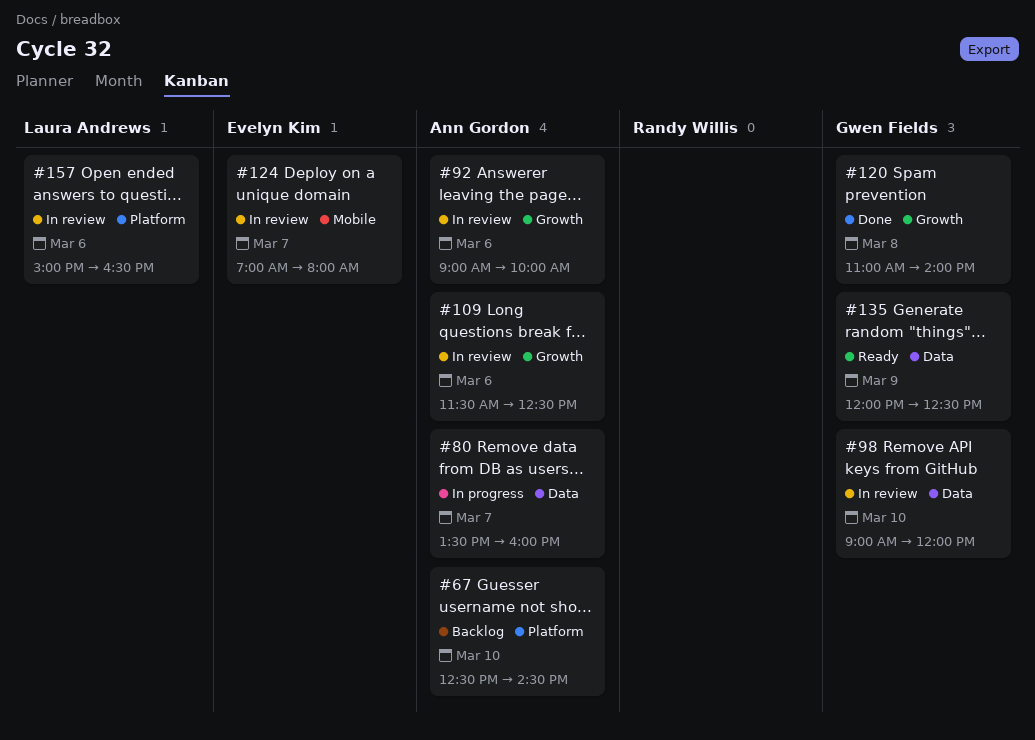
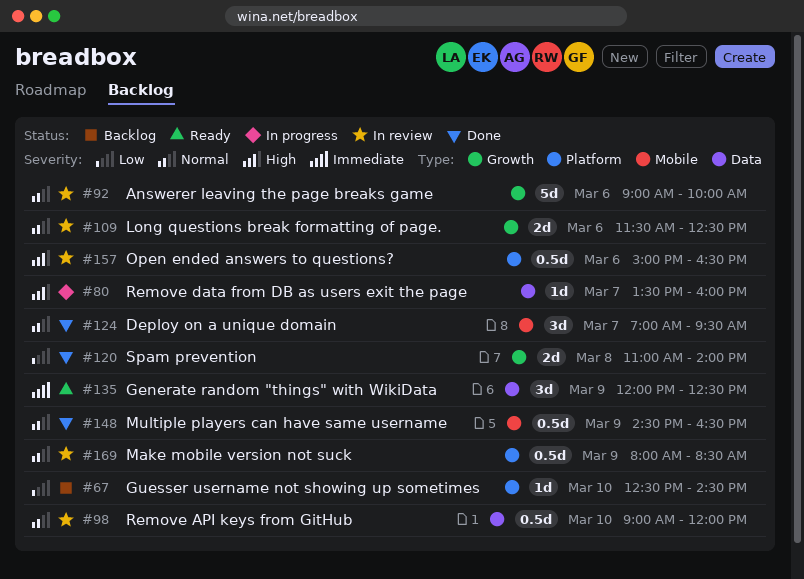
#124, status: In review -> Done
#124, ends: 08:00 -> 09:30
#148: none -> present
#169: none -> present

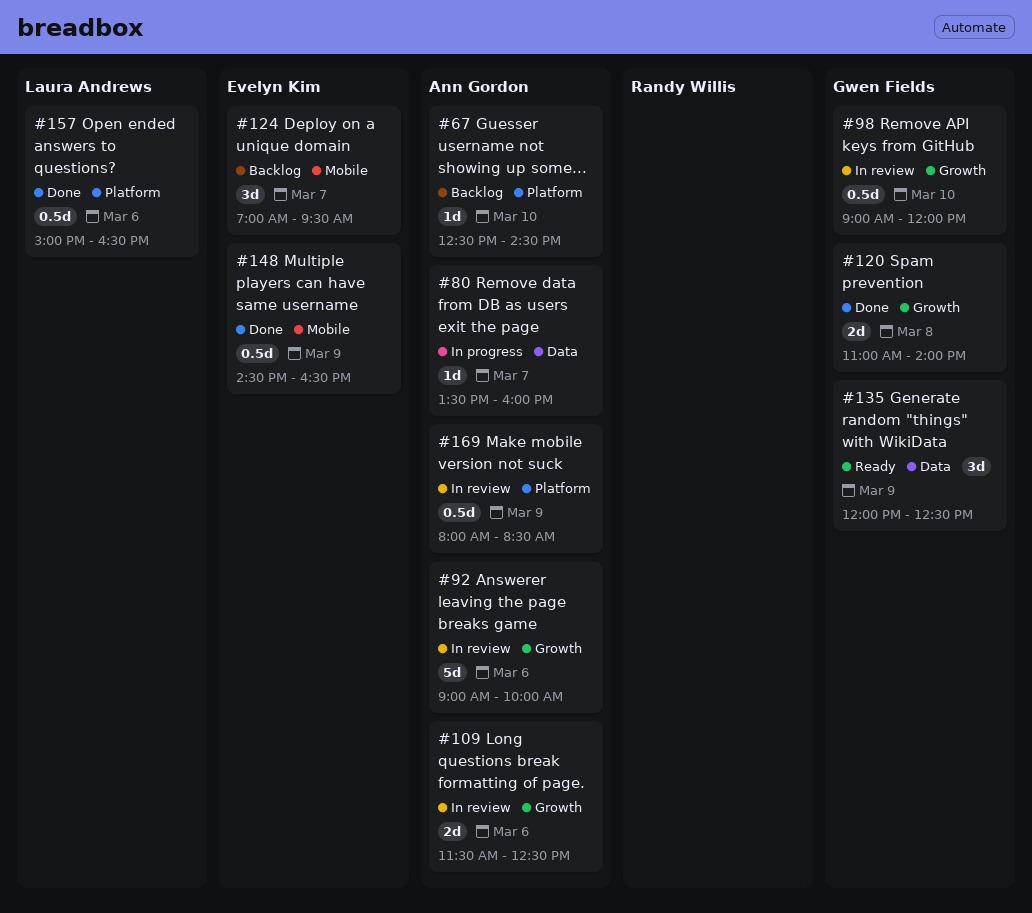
#98, label: Data -> Growth
#124, status: Done -> Backlog
#157, status: In review -> Done

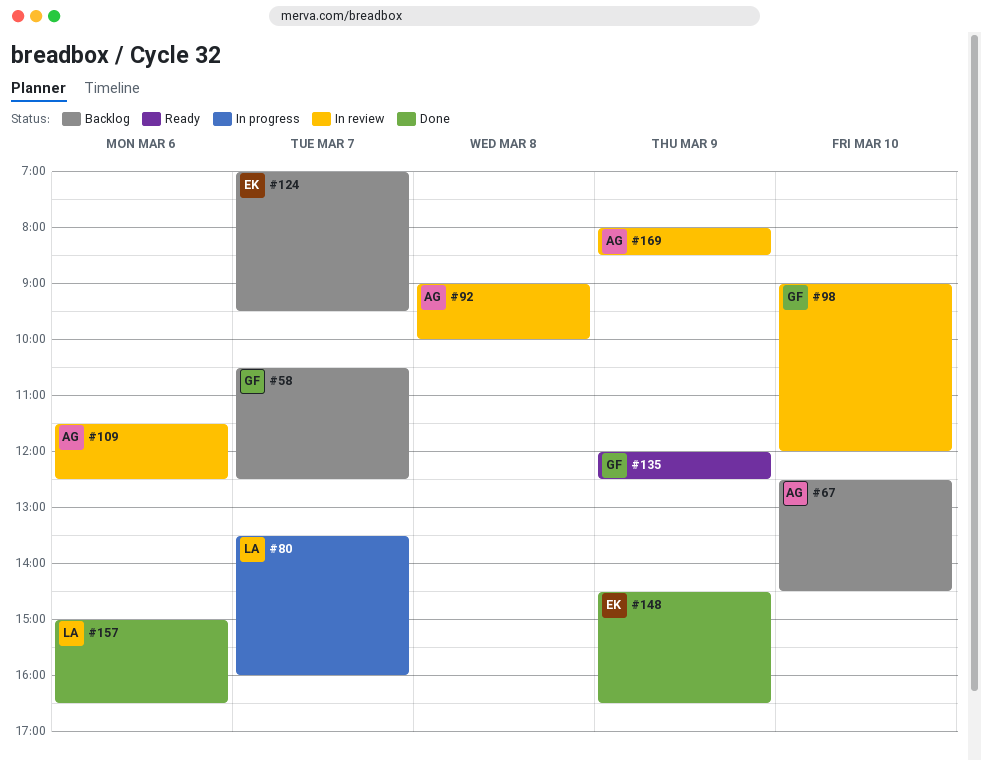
#58: none -> present
#80, owner: Ann Gordon -> Laura Andrews
#92, day: Mar 6 -> Mar 8
#120: present -> none

